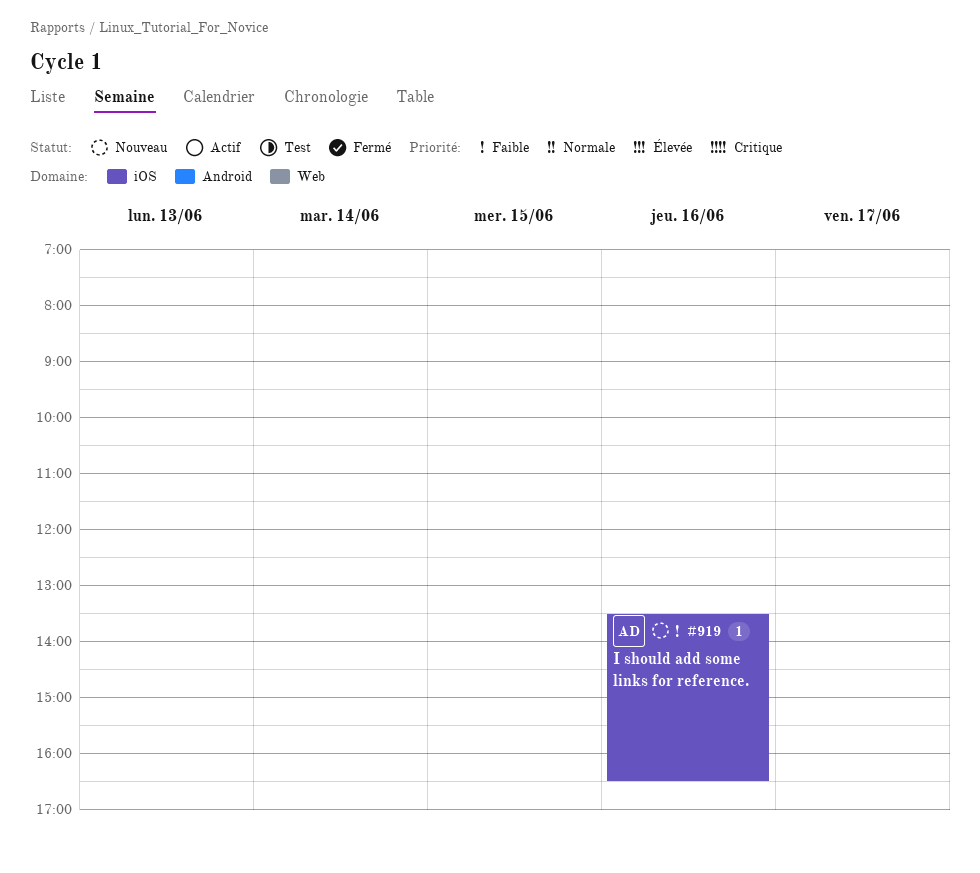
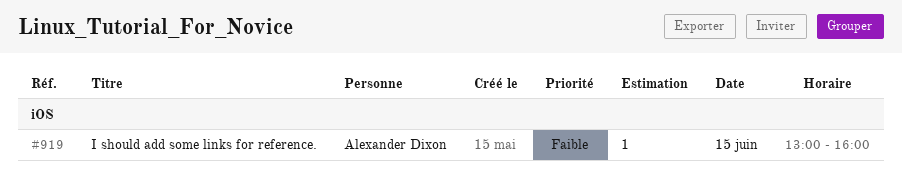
#919, day: Jun 16 -> Jun 15
#919, begins: 13:30 -> 13:00
#919, ends: 16:30 -> 16:00

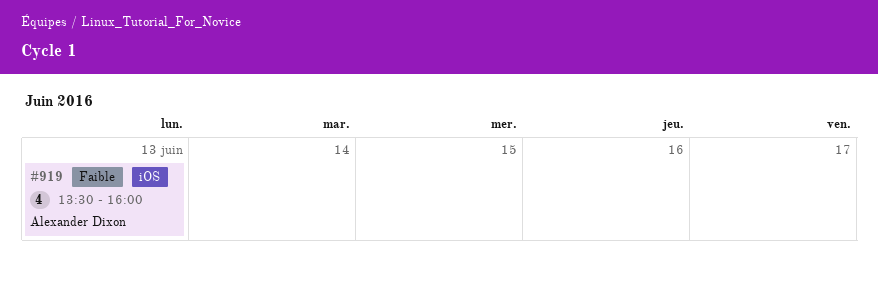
#919, estimate: 1 -> 4
#919, day: Jun 15 -> Jun 13
#919, begins: 13:00 -> 13:30

